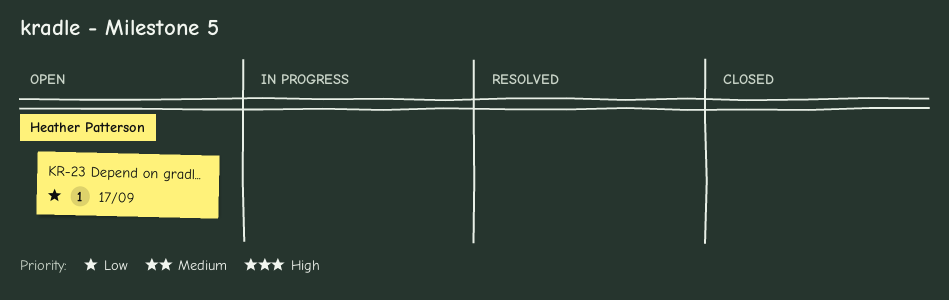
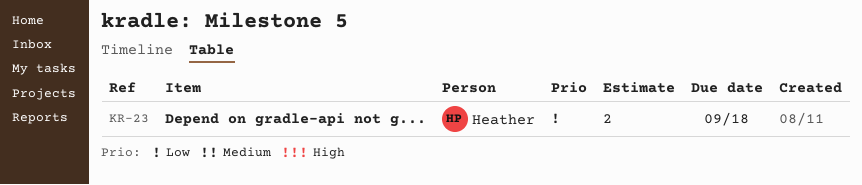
KR-23, estimate: 1 -> 2
KR-23, due: Sep 17 -> Sep 18

